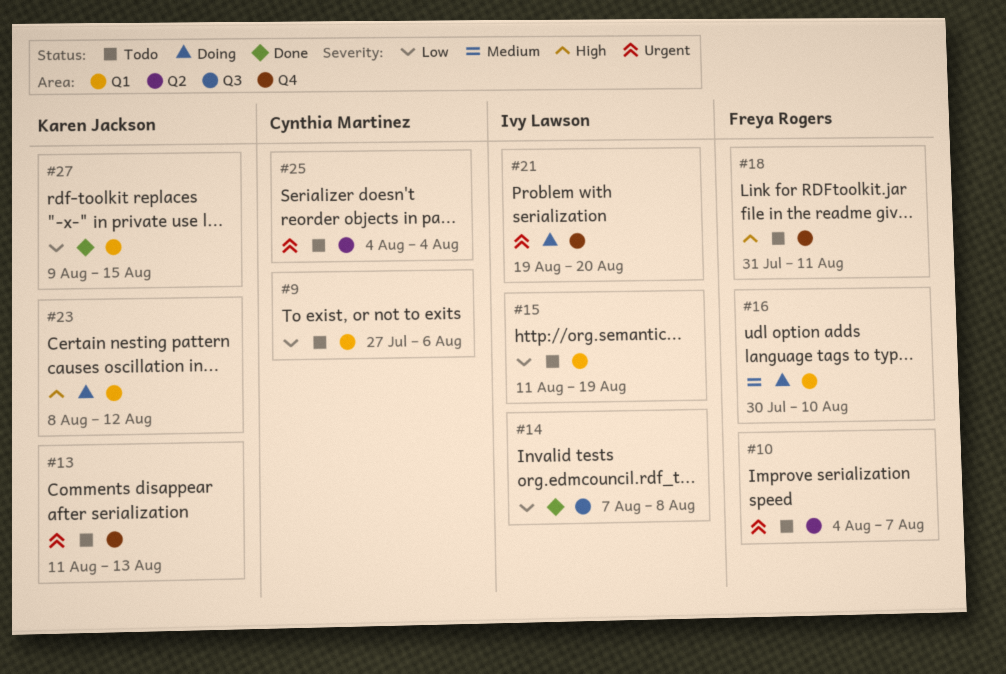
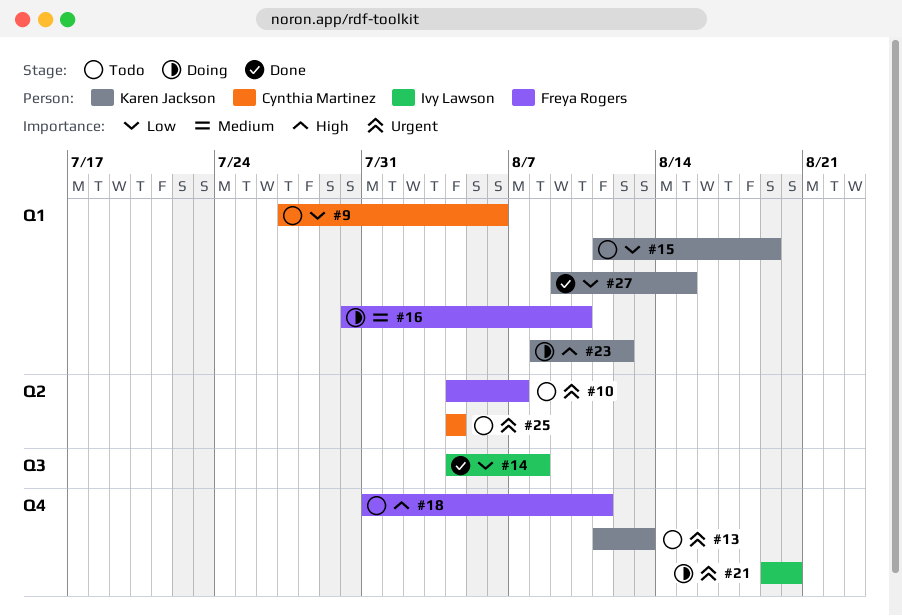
#14, start: Aug 7 -> Aug 4
#15, owner: Ivy Lawson -> Karen Jackson

